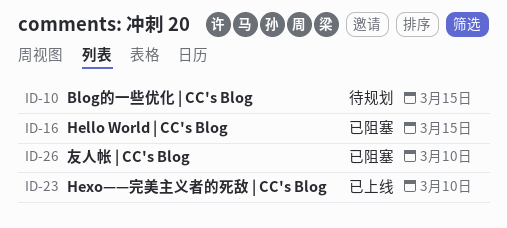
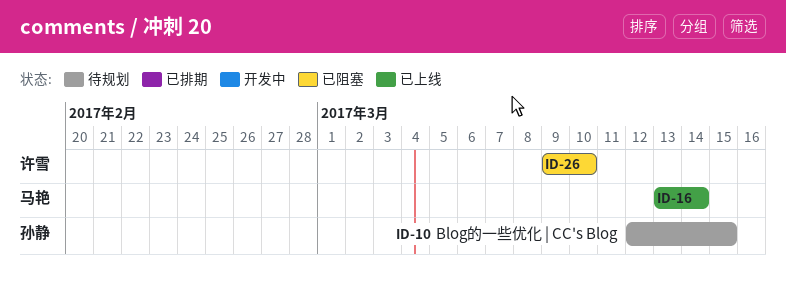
ID-16, status: 已阻塞 -> 已上线
ID-16, due: Mar 15 -> Mar 14
ID-23: present -> none

